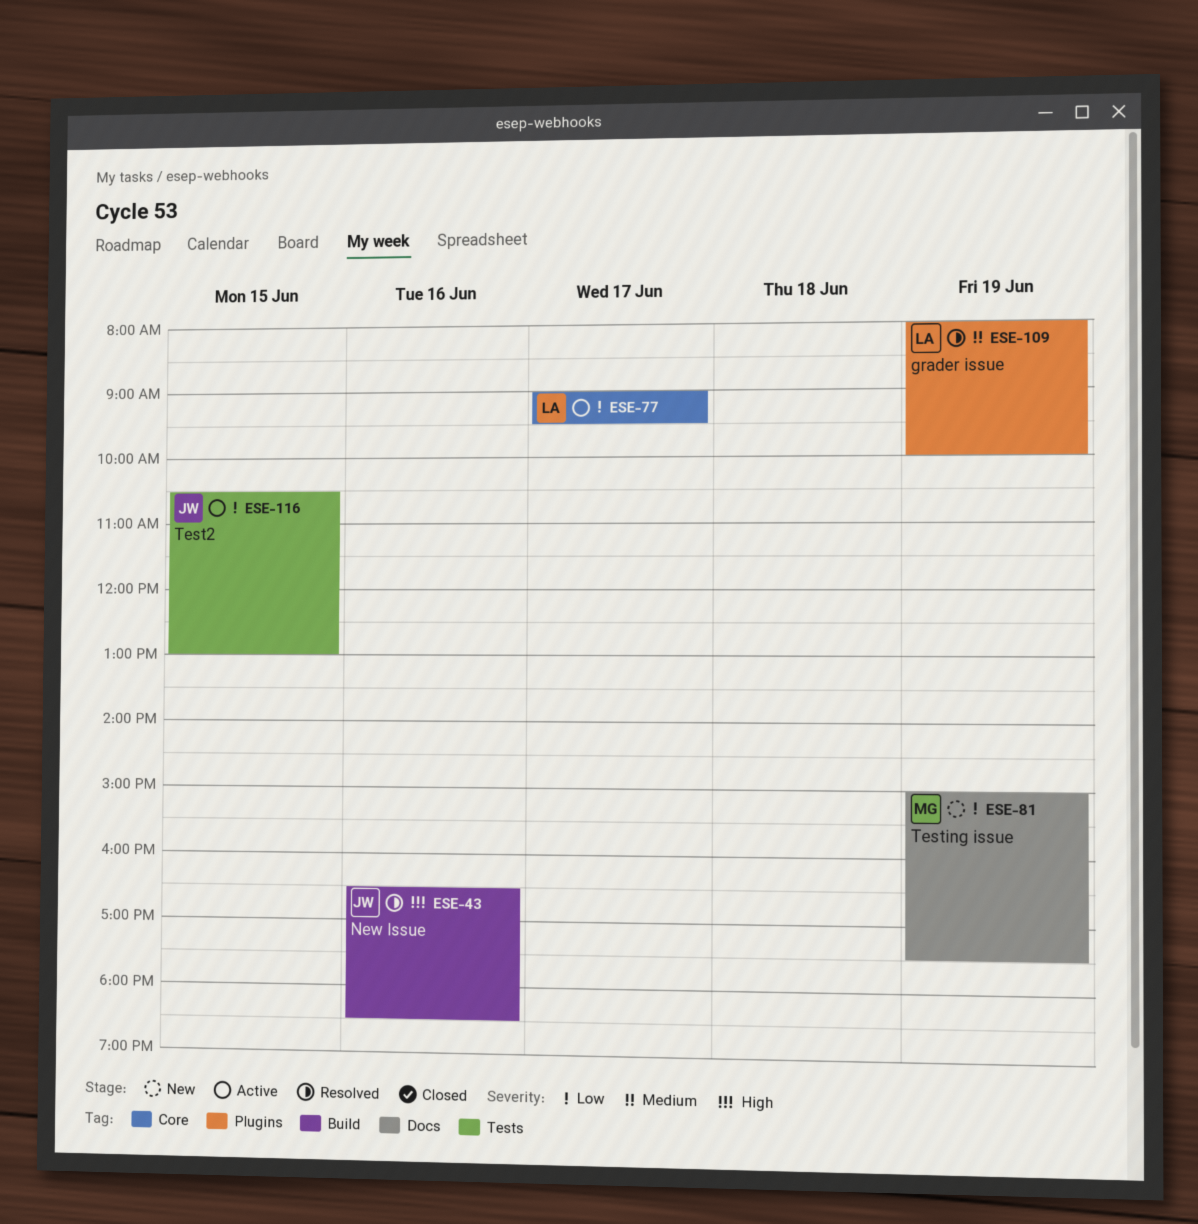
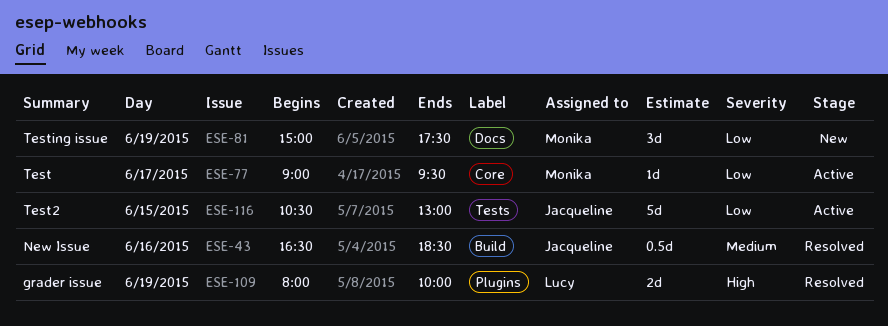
ESE-43, priority: High -> Medium
ESE-77, owner: Lucy -> Monika
ESE-109, priority: Medium -> High

